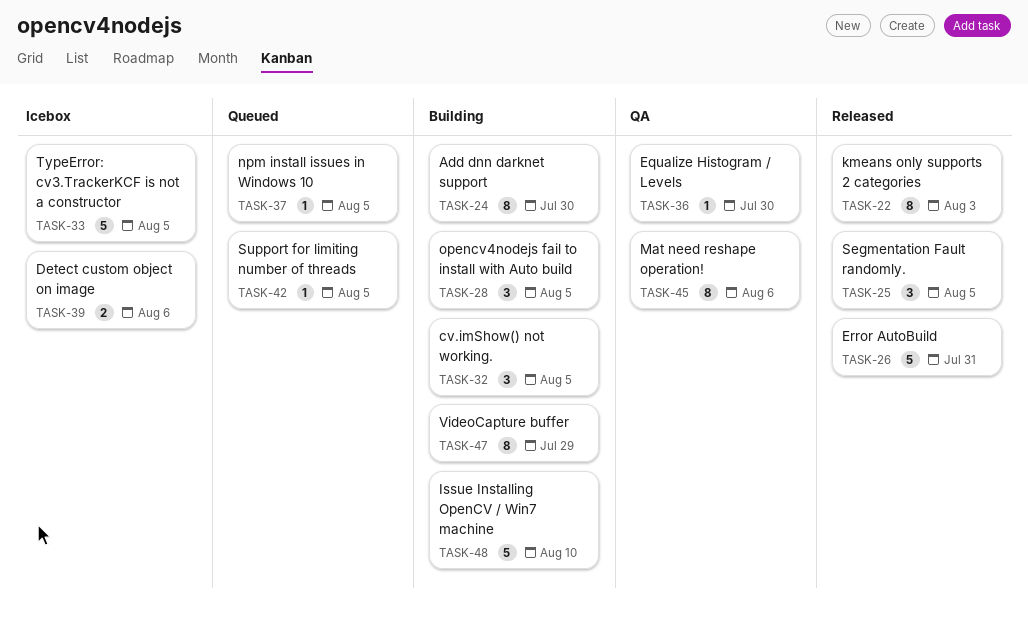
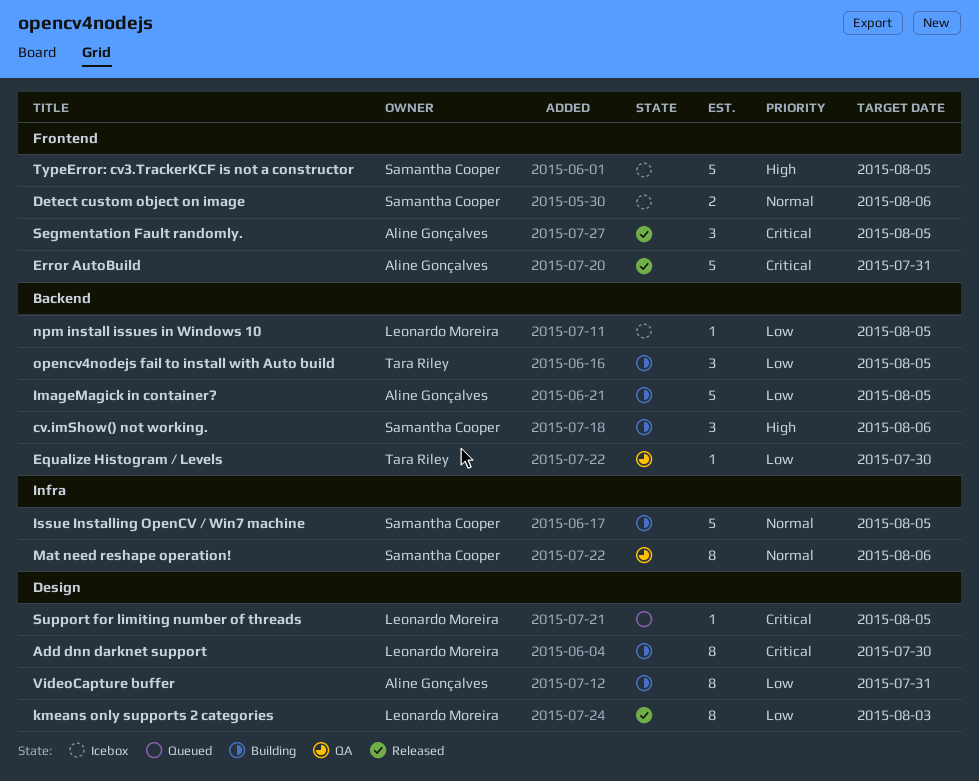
cv.imShow() not working., due: Aug 5 -> Aug 6
ImageMagick in container?: none -> present
Issue Installing OpenCV / Win7 machine, due: Aug 10 -> Aug 5
npm install issues in Windows 10, status: Queued -> Icebox
VideoCapture buffer, due: Jul 29 -> Jul 31

